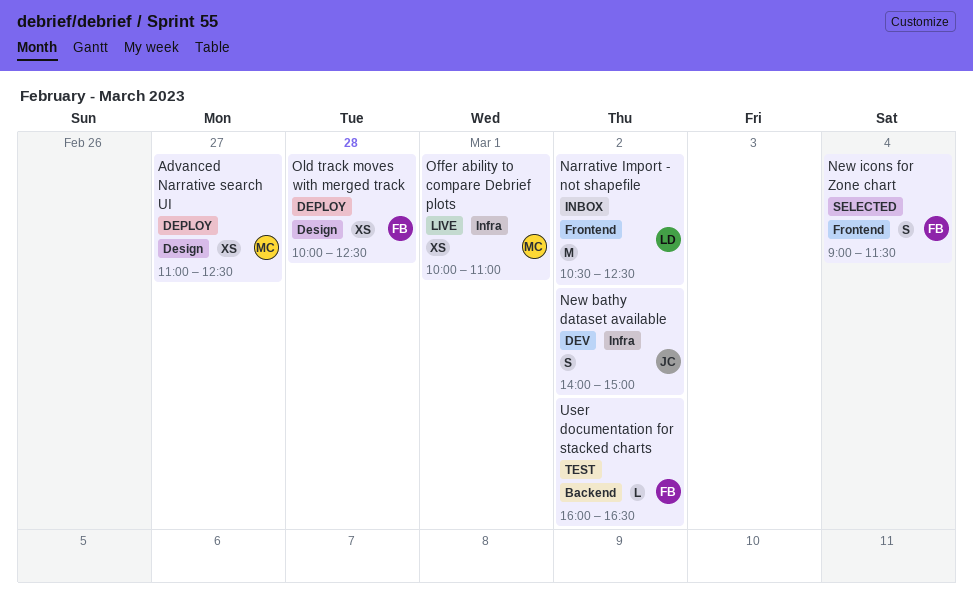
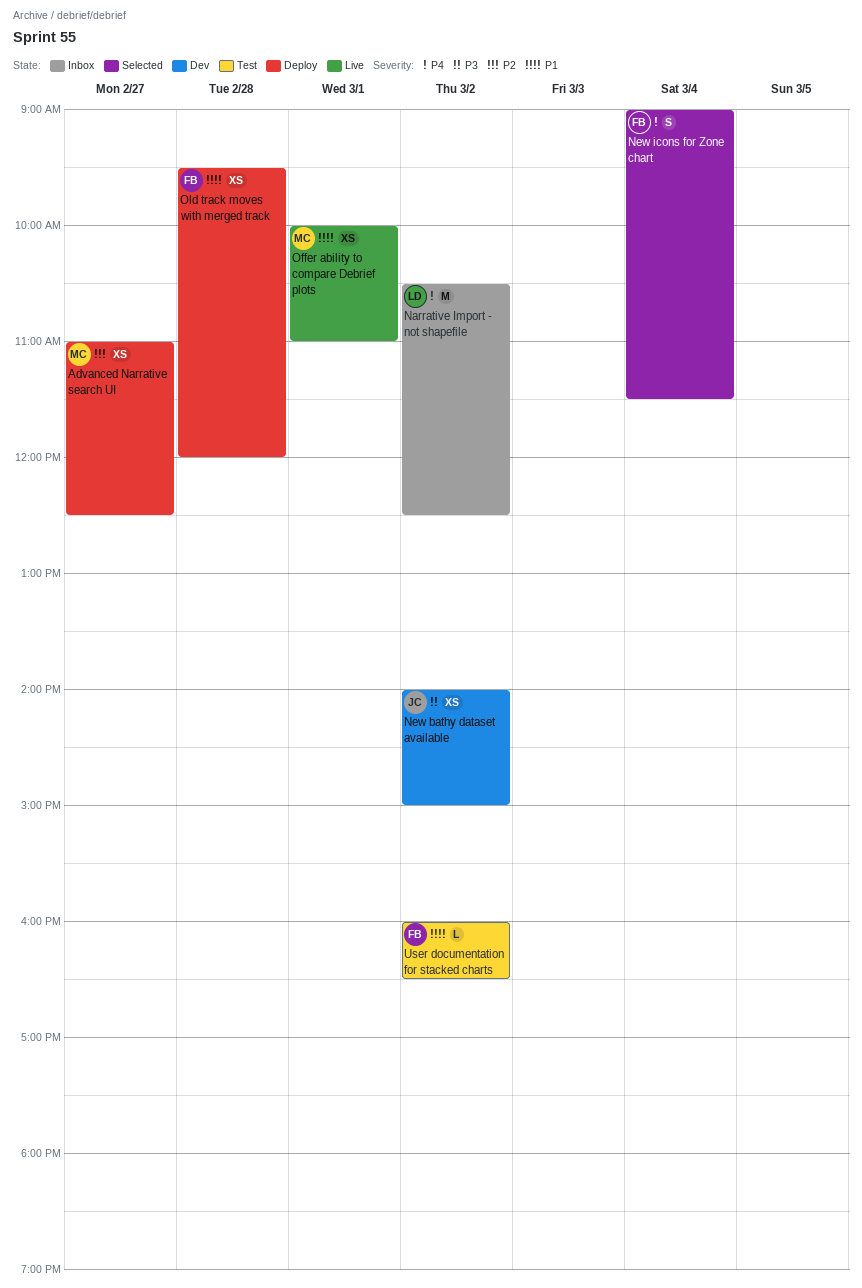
New bathy dataset available, estimate: S -> XS
Old track moves with merged track, begins: 10:00 -> 09:30
Old track moves with merged track, ends: 12:30 -> 12:00

